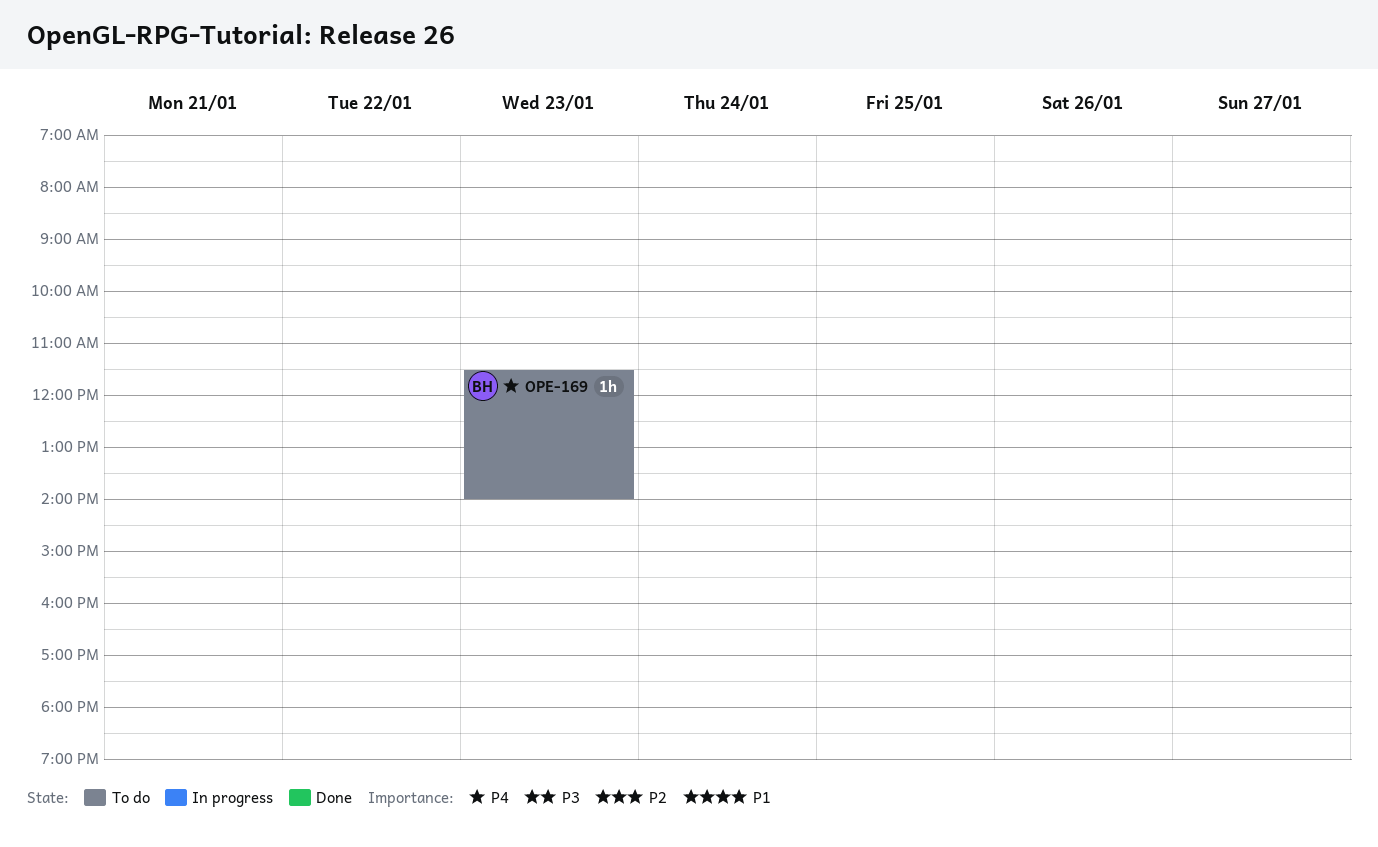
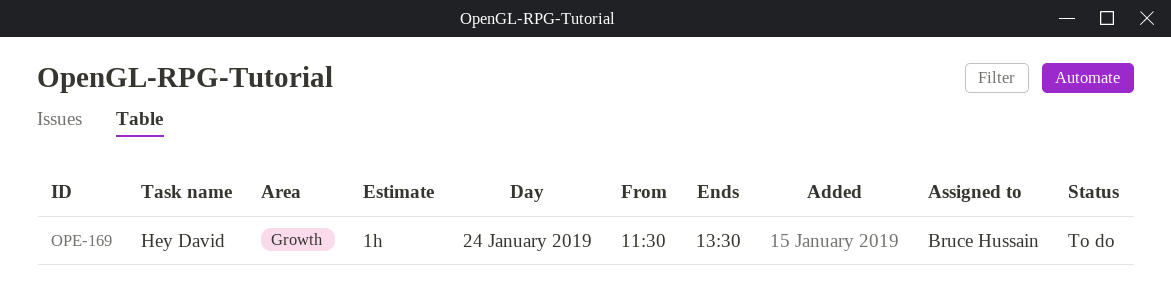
OPE-169, day: Jan 23 -> Jan 24
OPE-169, ends: 14:00 -> 13:30

